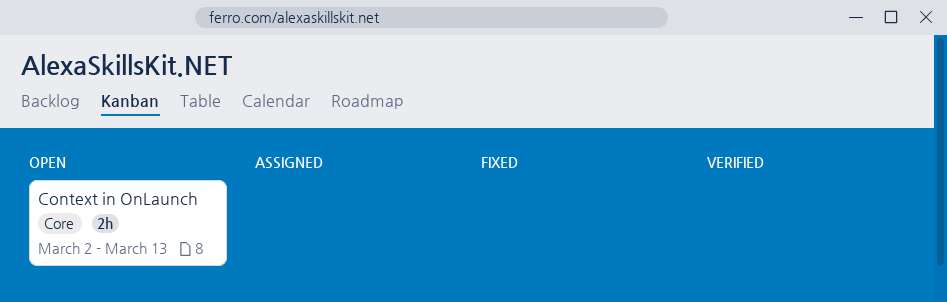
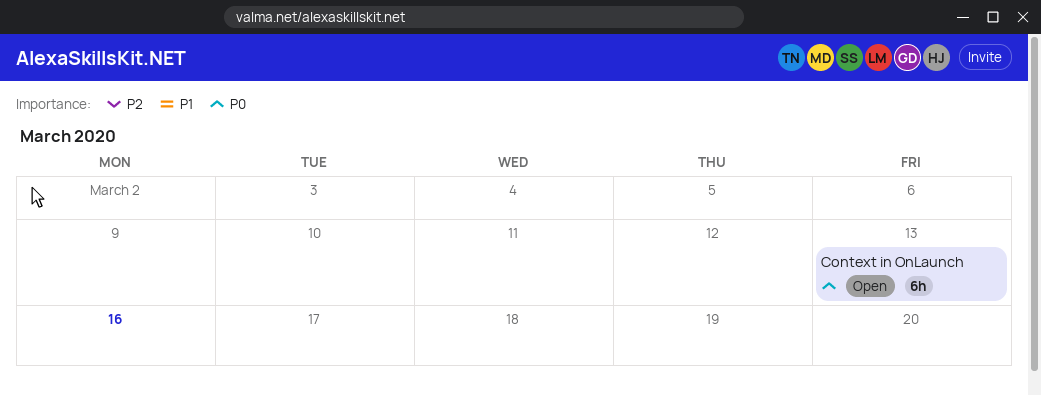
Context in OnLaunch, estimate: 2h -> 6h

